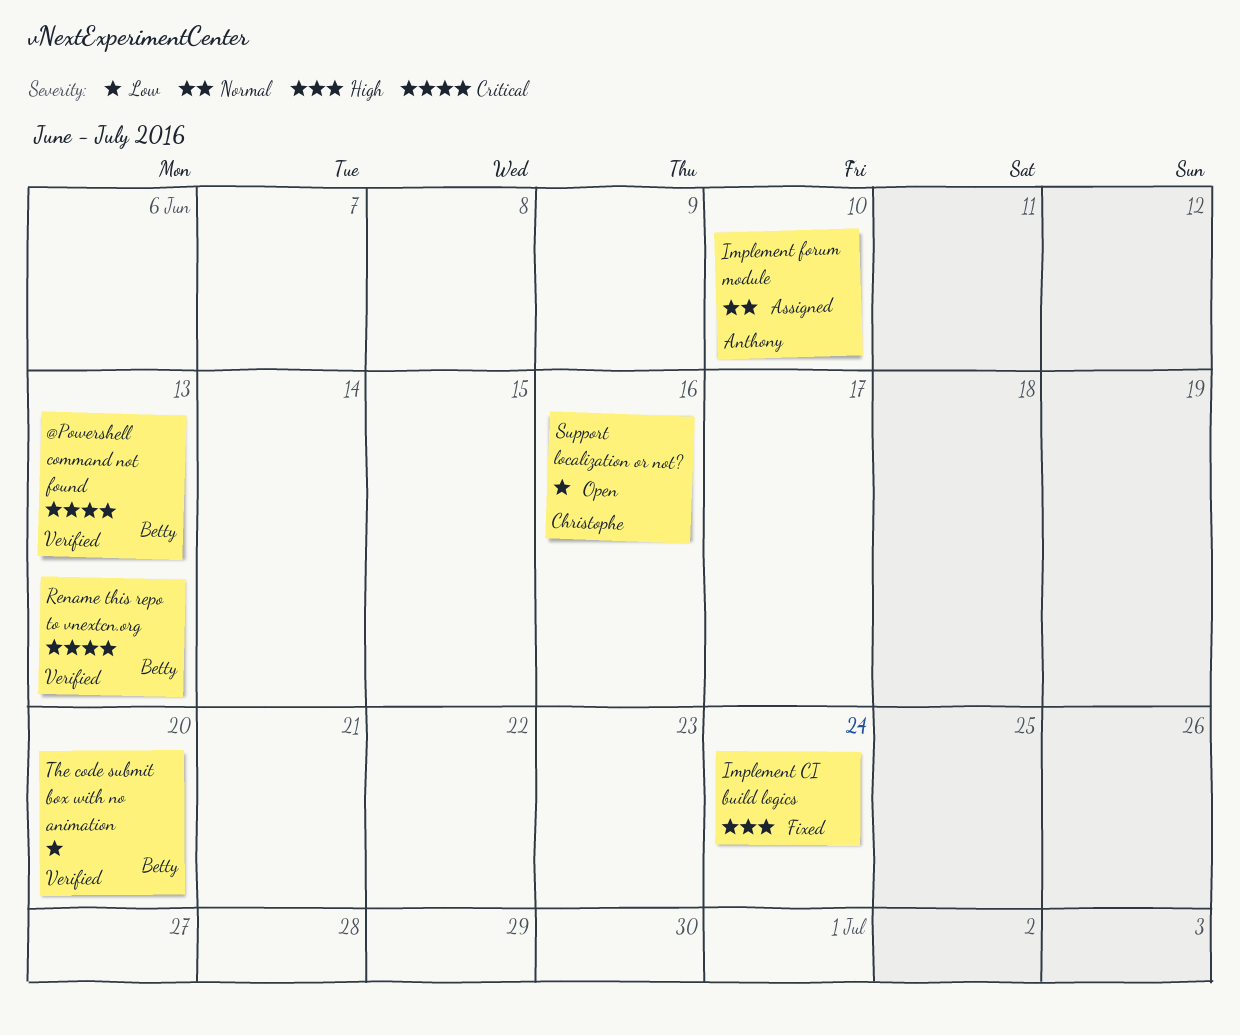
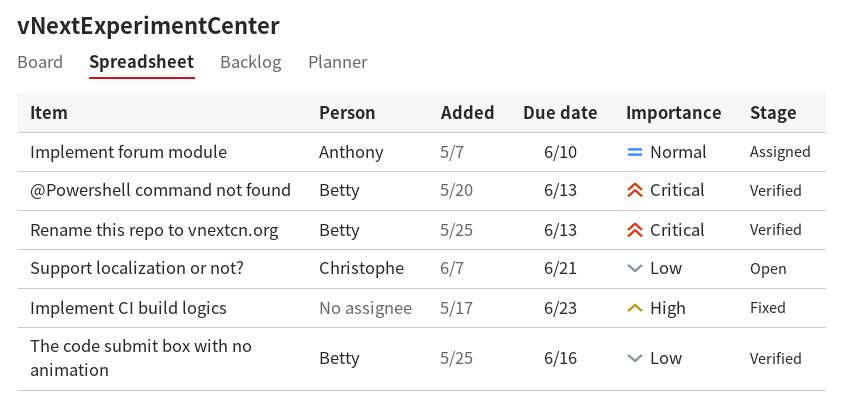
Implement CI build logics, due: Jun 24 -> Jun 23
Support localization or not?, due: Jun 16 -> Jun 21
The code submit box with no animation, due: Jun 20 -> Jun 16

